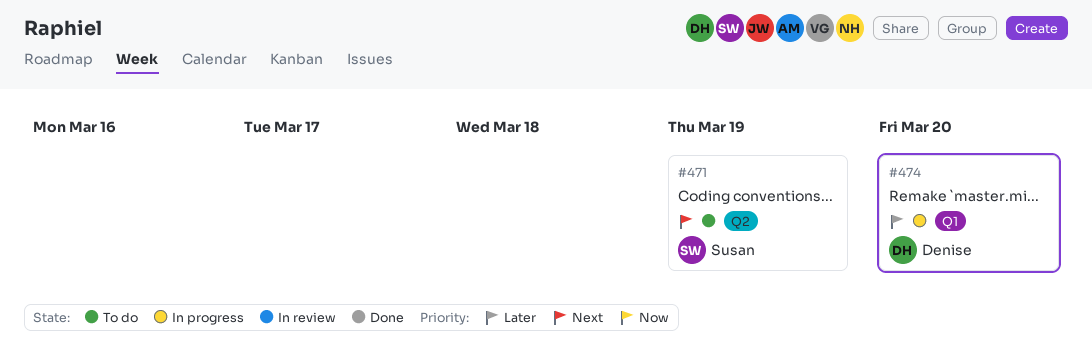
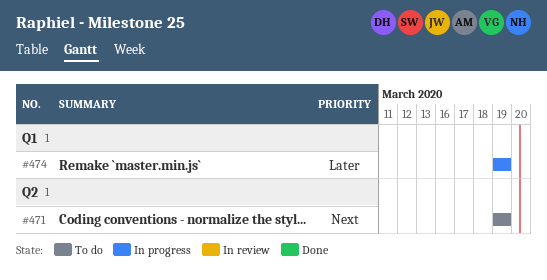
#474, due: Mar 20 -> Mar 19

